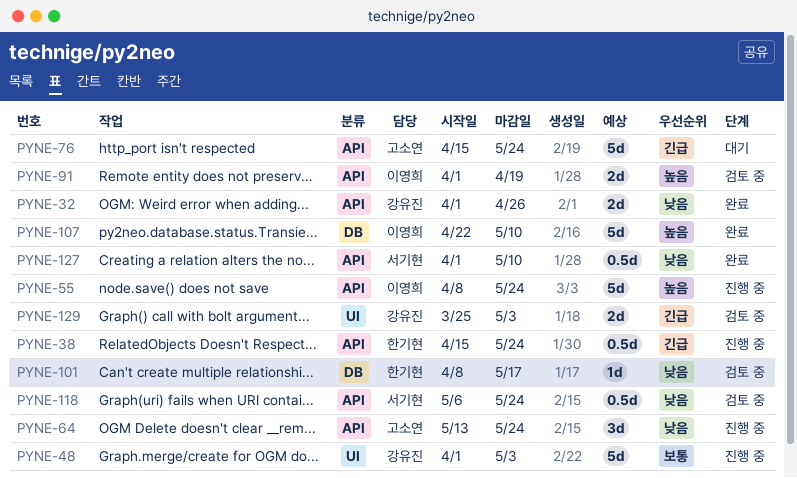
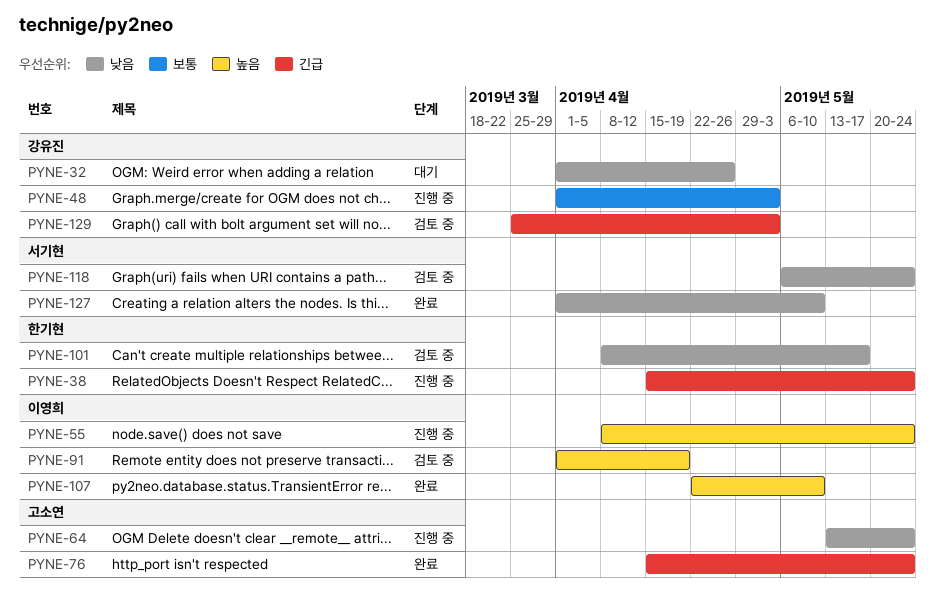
PYNE-32, status: 완료 -> 대기
PYNE-76, status: 대기 -> 완료

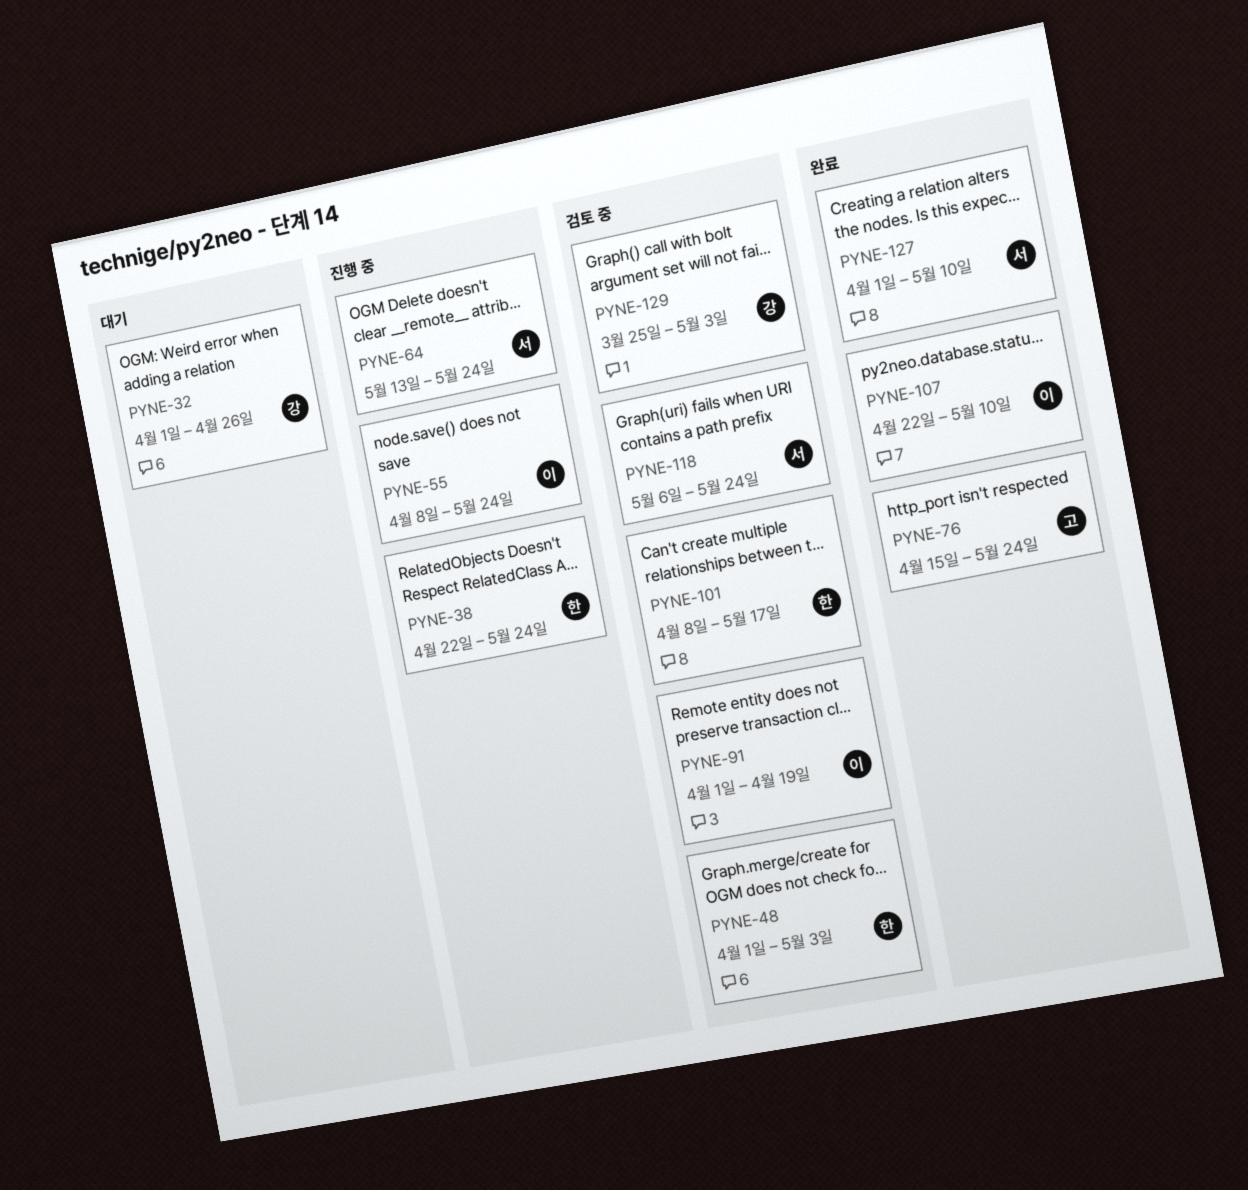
PYNE-38, start: Apr 15 -> Apr 22
PYNE-48, status: 진행 중 -> 검토 중
PYNE-48, owner: 강유진 -> 한기현
PYNE-64, owner: 고소연 -> 서기현

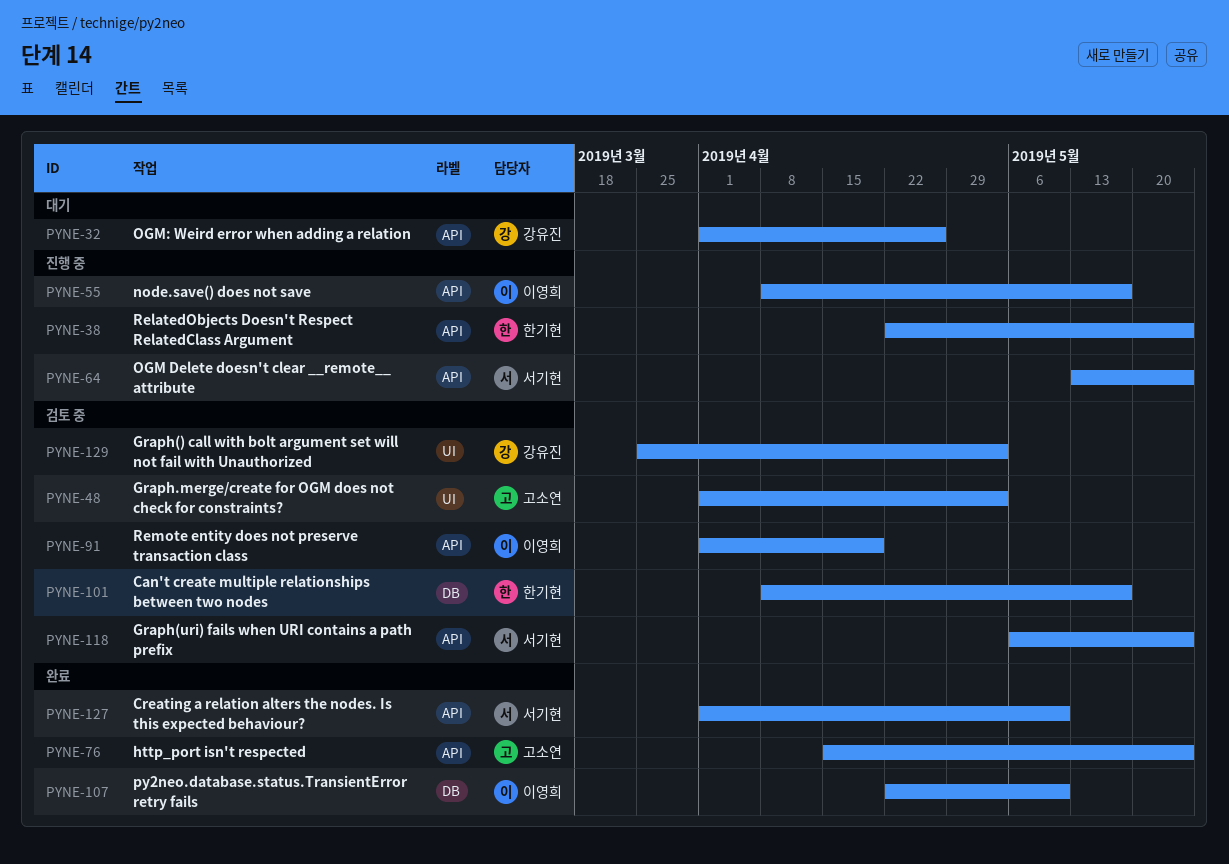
PYNE-48, owner: 한기현 -> 고소연
PYNE-55, due: May 24 -> May 17

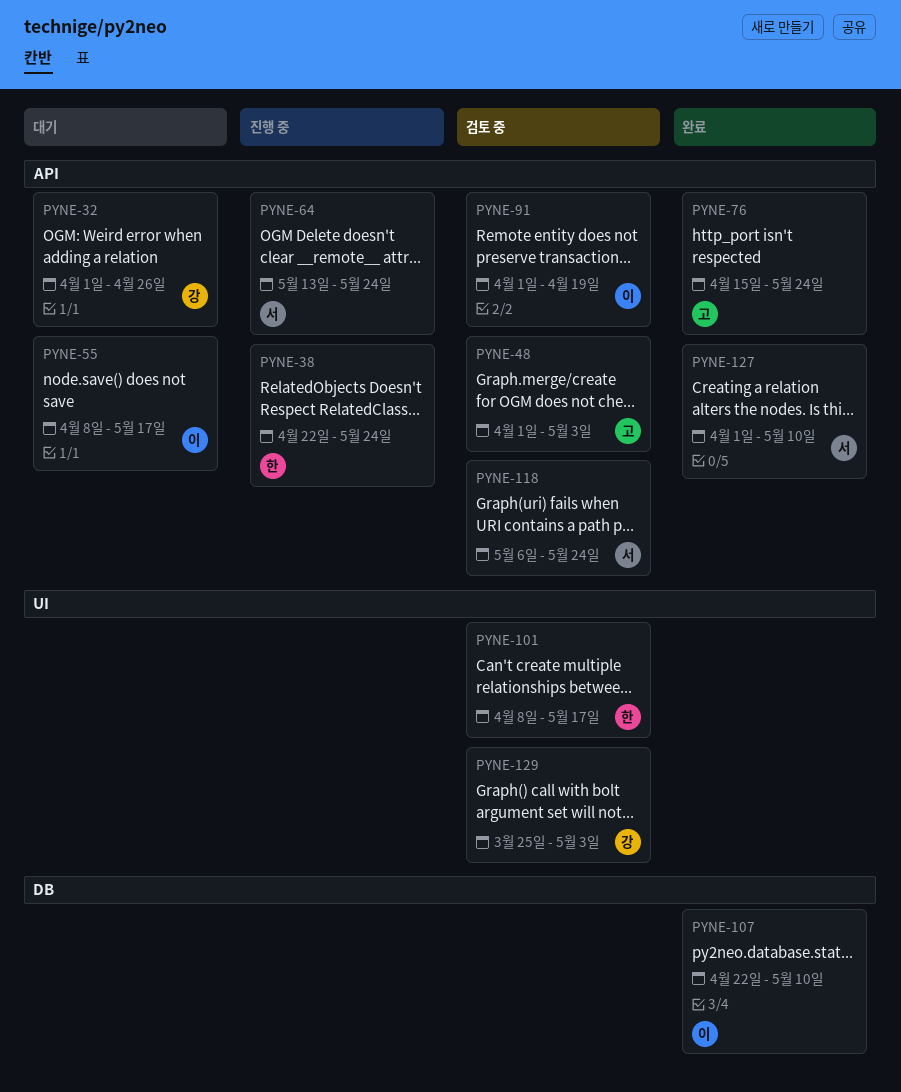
PYNE-48, label: UI -> API
PYNE-55, status: 진행 중 -> 대기
PYNE-101, label: DB -> UI

